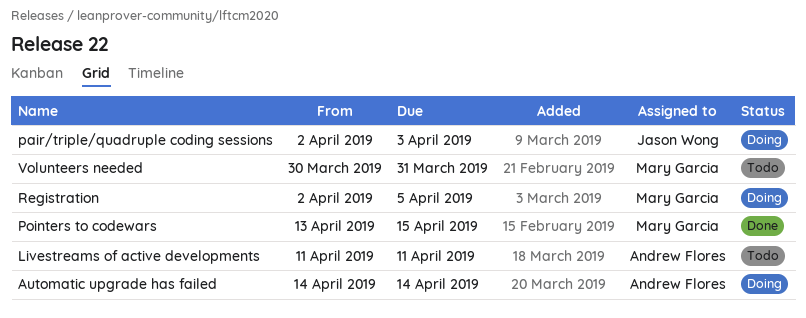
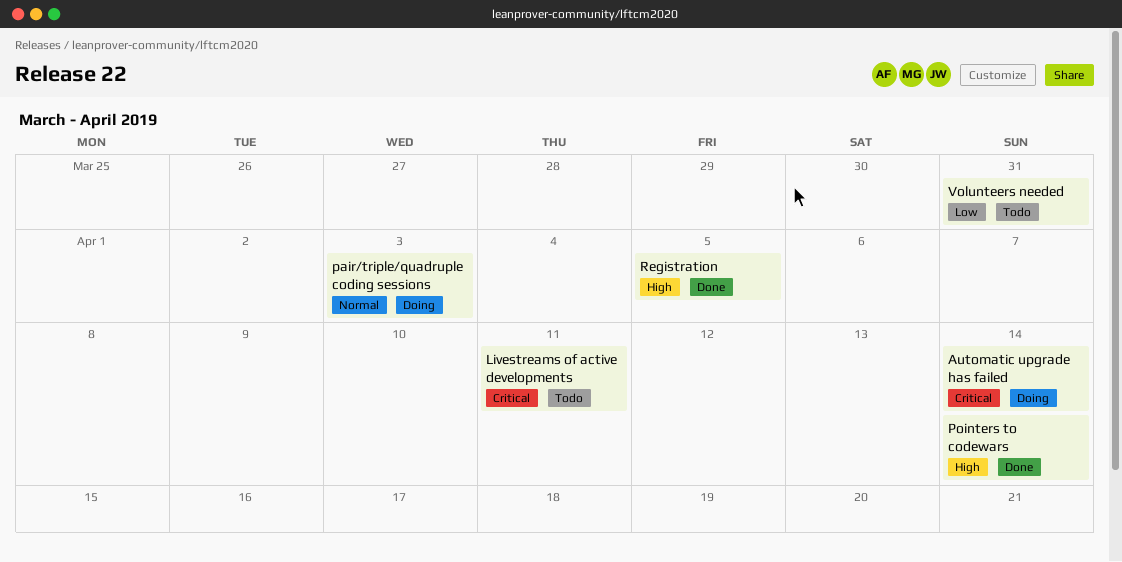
Pointers to codewars, due: Apr 15 -> Apr 14
Registration, status: Doing -> Done

